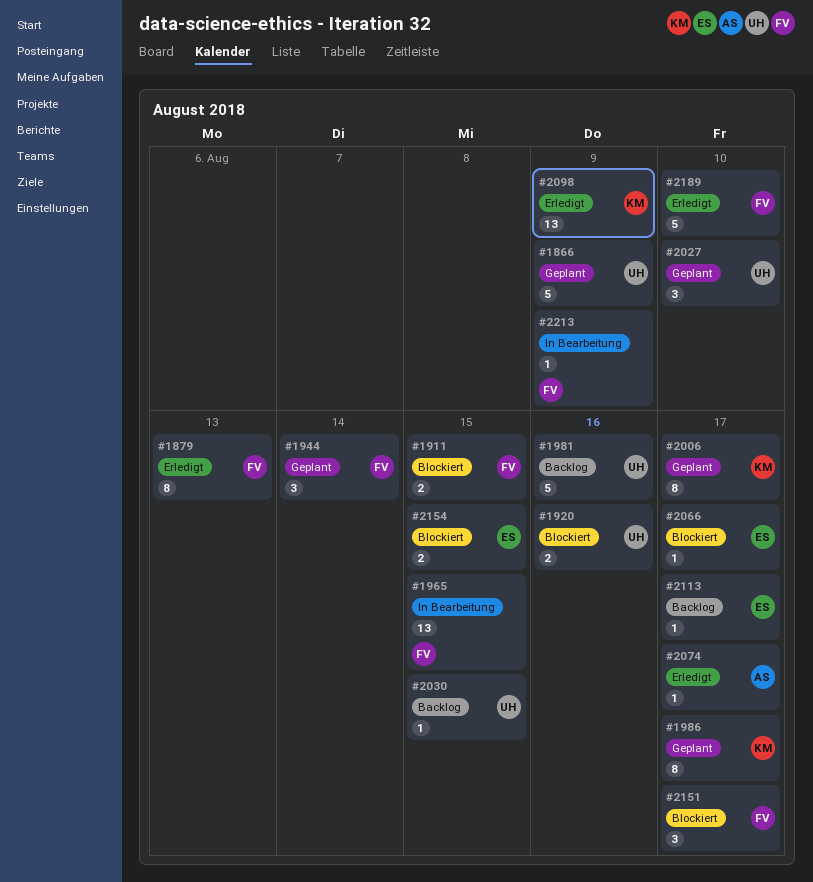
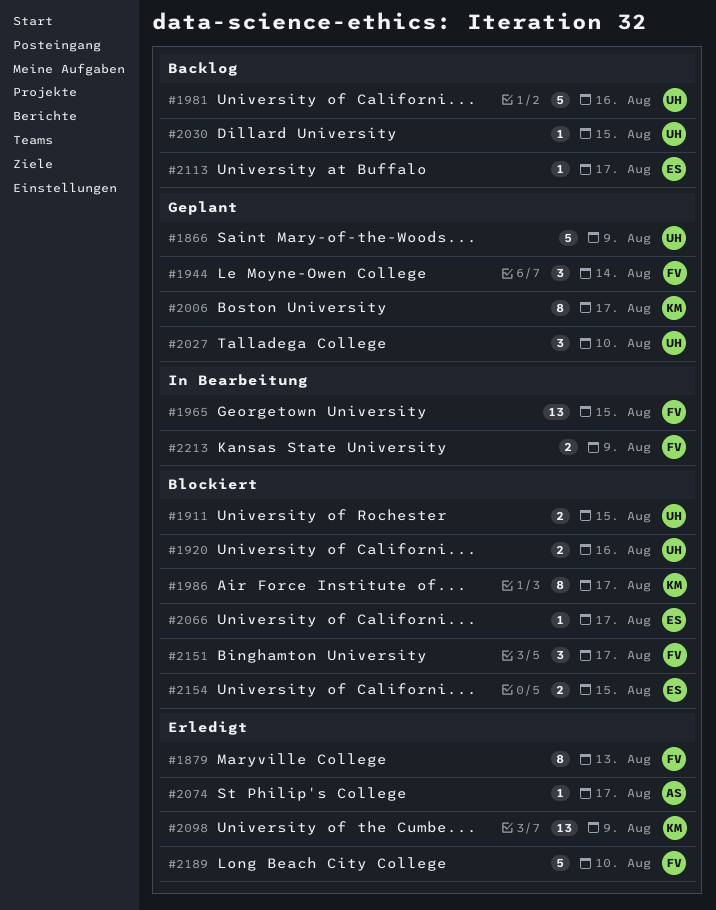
#1911, owner: FV -> UH
#1986, status: Geplant -> Blockiert
#2213, estimate: 1 -> 2

